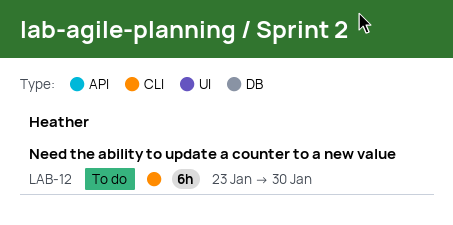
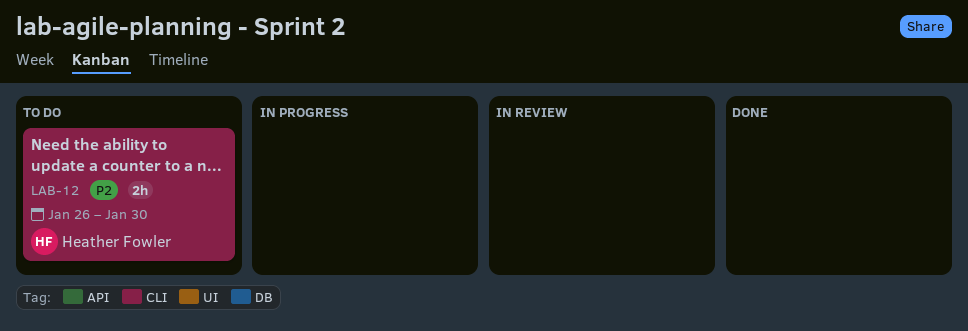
LAB-12, estimate: 6h -> 2h
LAB-12, start: Jan 23 -> Jan 26

